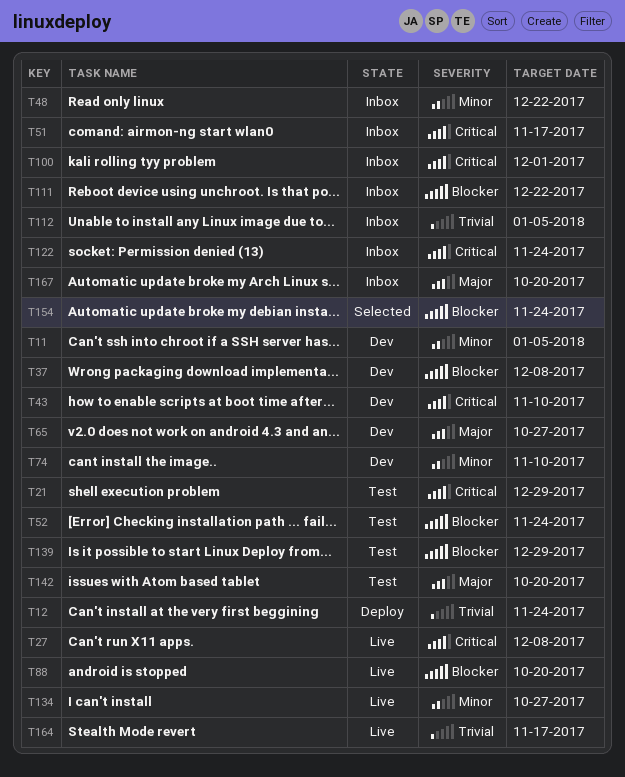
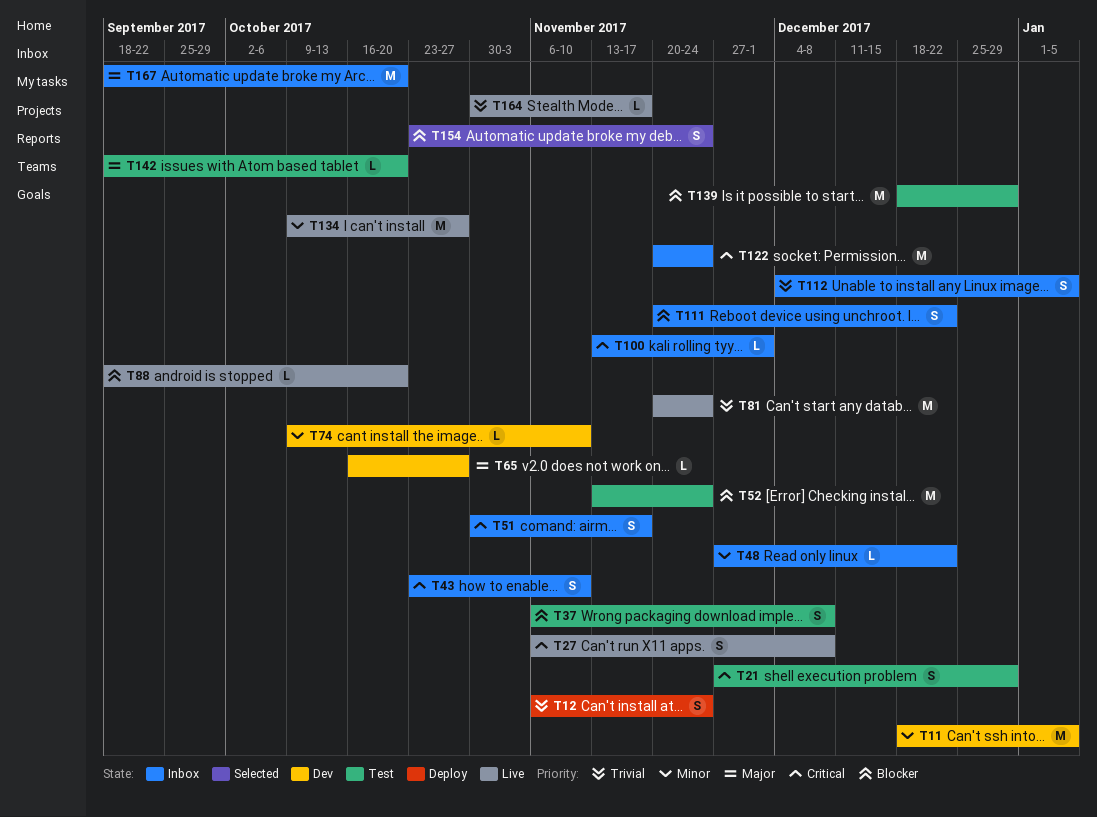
T37, status: Dev -> Test
T43, status: Dev -> Inbox
T81: none -> present

